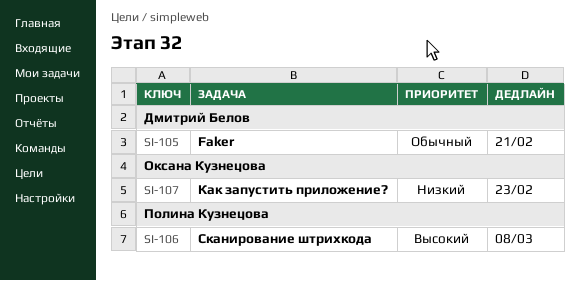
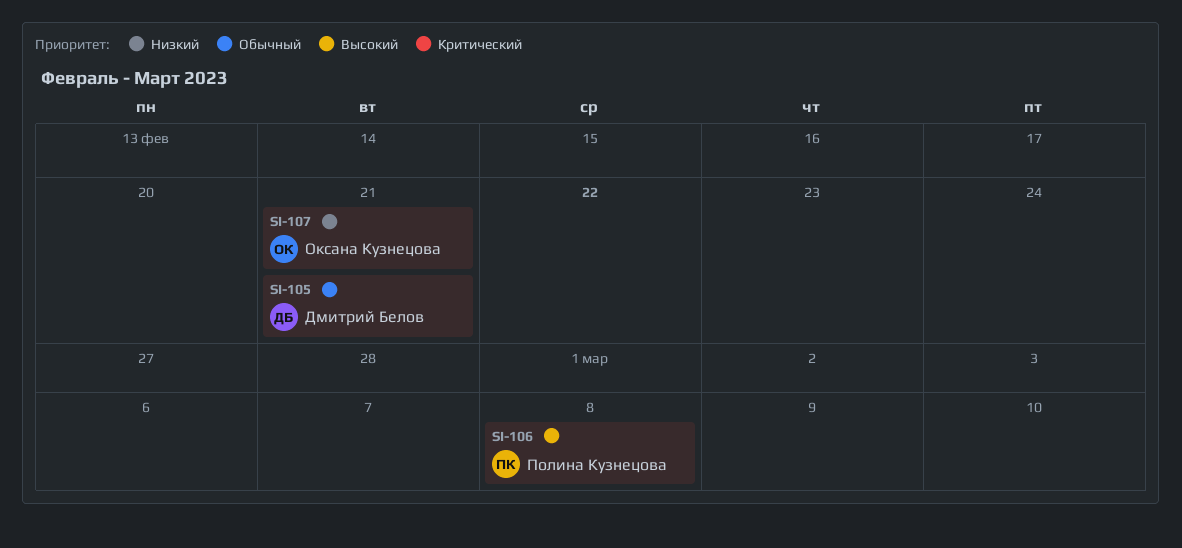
SI-107, due: Feb 23 -> Feb 21

